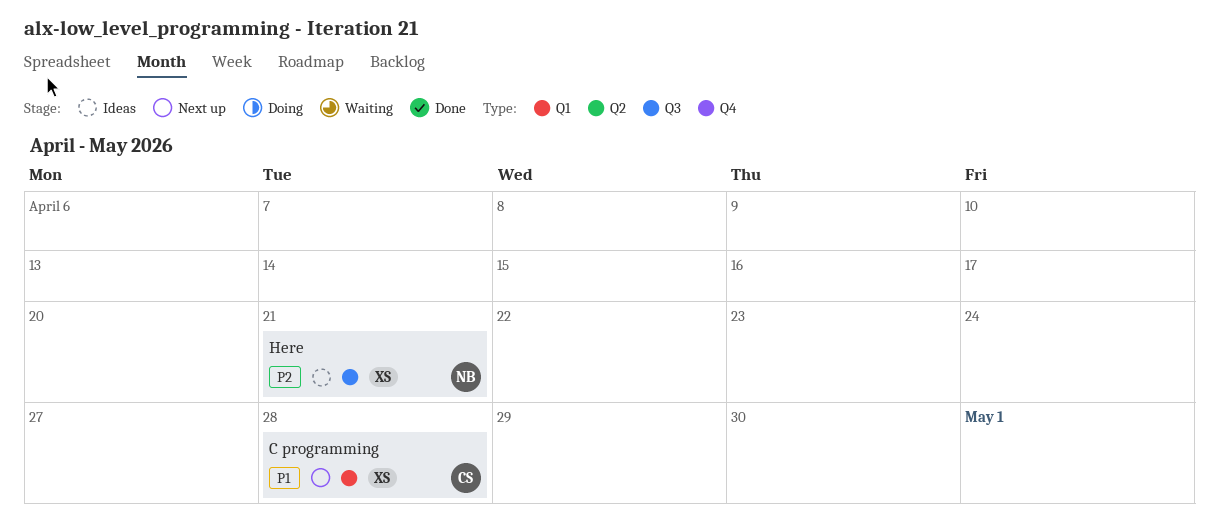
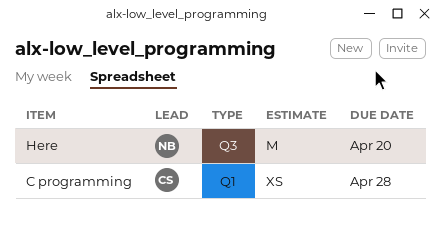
Here, estimate: XS -> M
Here, due: Apr 21 -> Apr 20

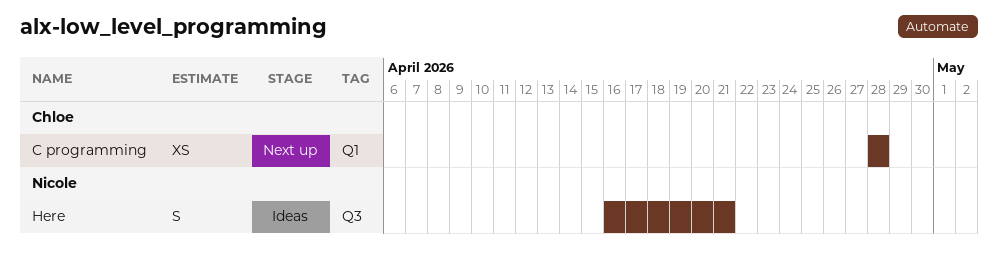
Here, estimate: M -> S
Here, due: Apr 20 -> Apr 21

